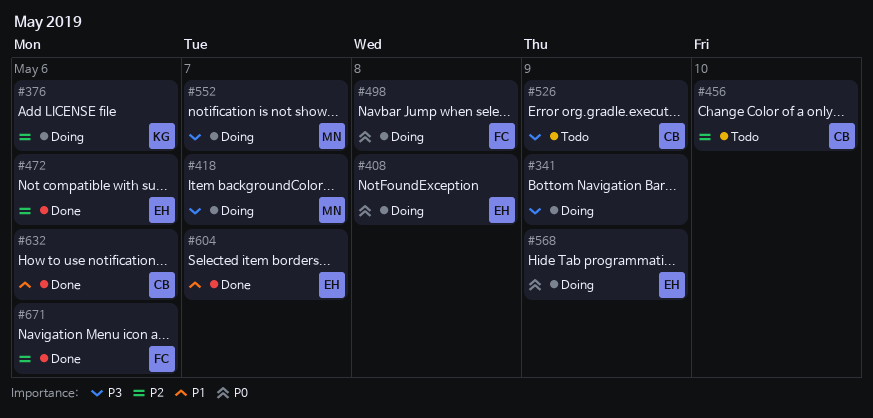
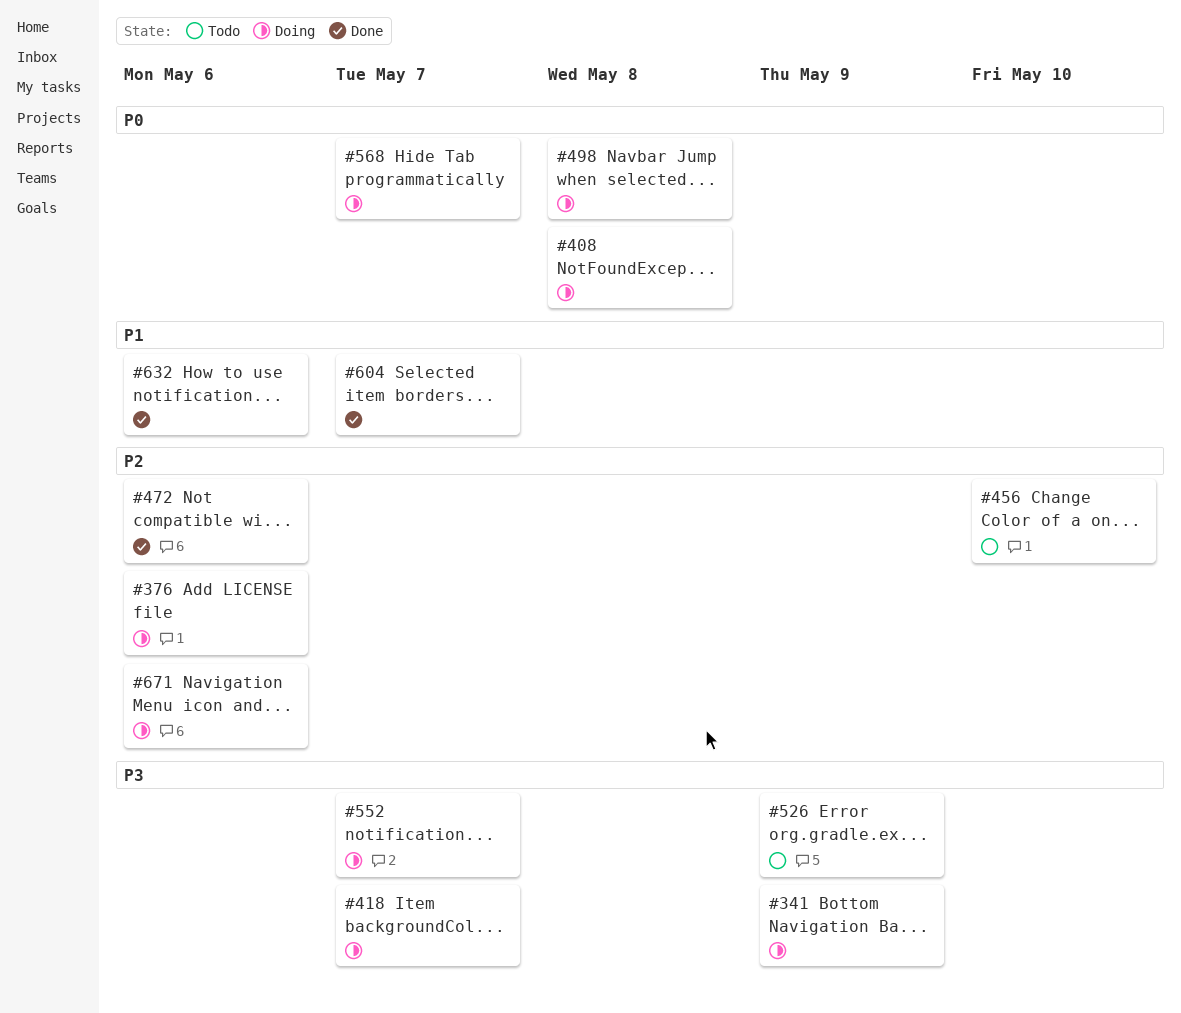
#568, due: May 9 -> May 7
#671, status: Done -> Doing

